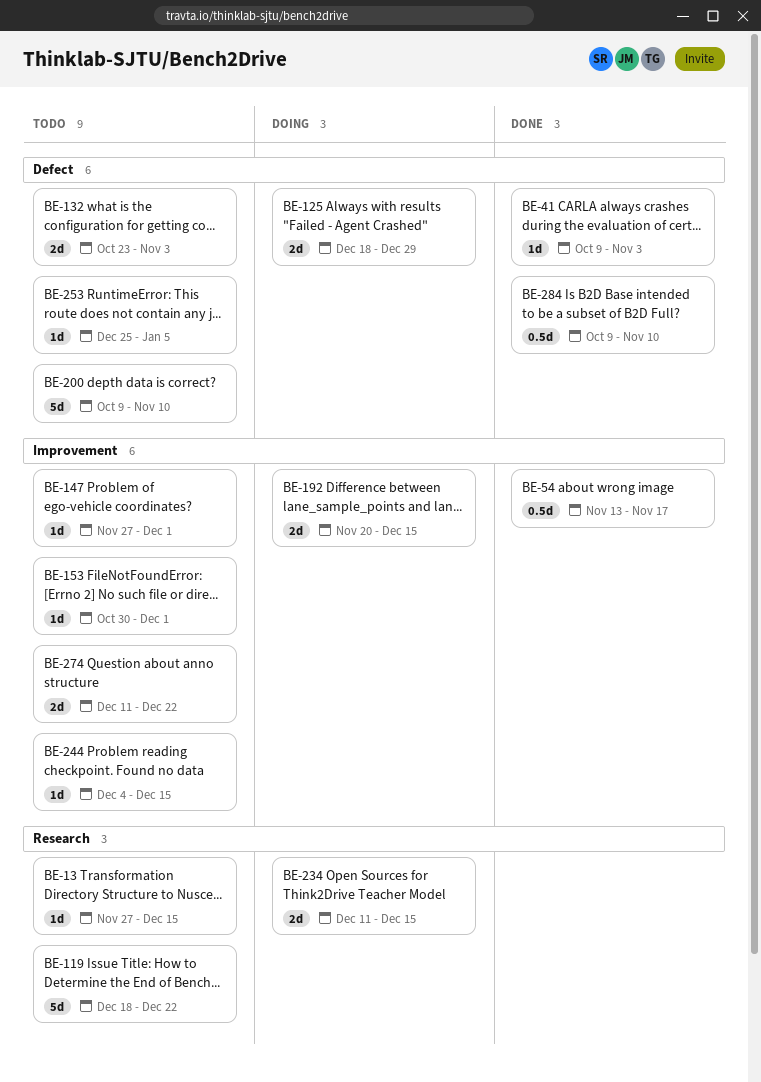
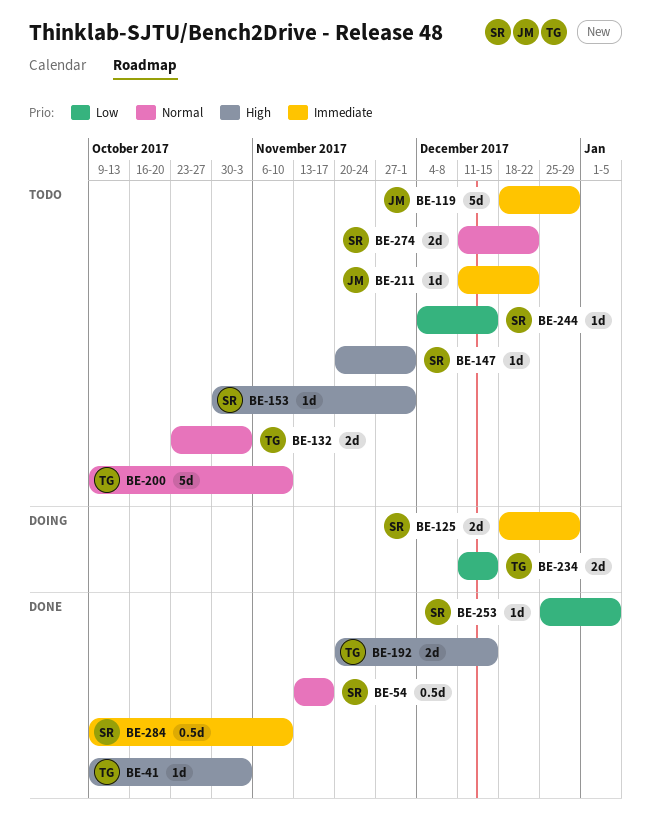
BE-13: present -> none
BE-119, due: Dec 22 -> Dec 29
BE-147, start: Nov 27 -> Nov 20
BE-192, status: Doing -> Done
BE-211: none -> present
BE-253, status: Todo -> Done

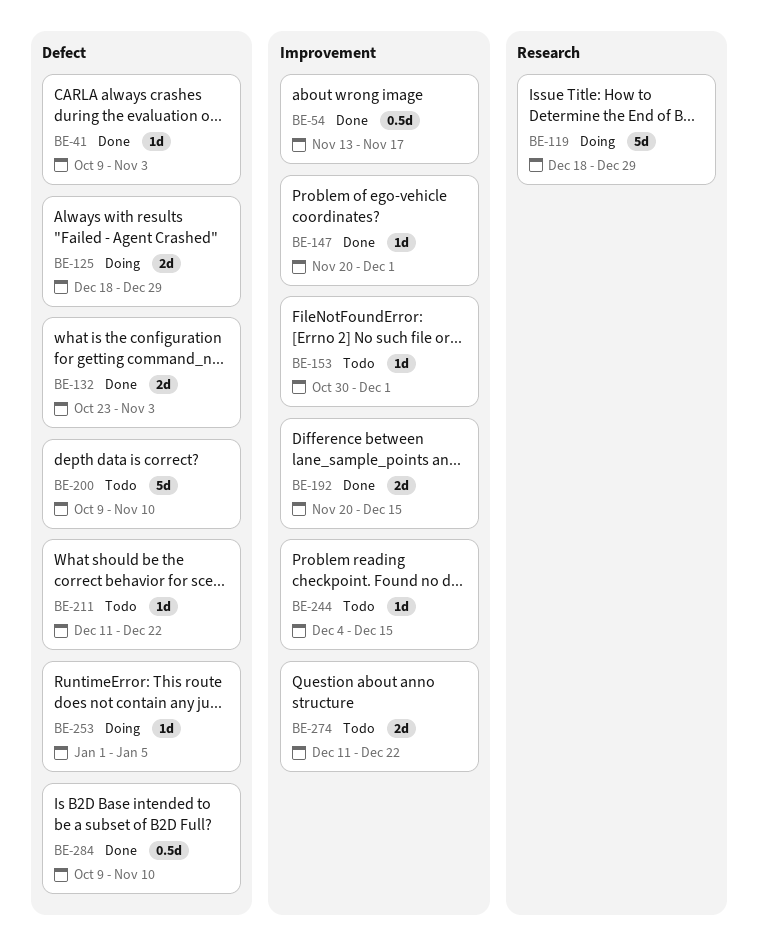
BE-119, status: Todo -> Doing
BE-132, status: Todo -> Done
BE-147, status: Todo -> Done
BE-234: present -> none
BE-253, status: Done -> Doing
BE-253, start: Dec 25 -> Jan 1

